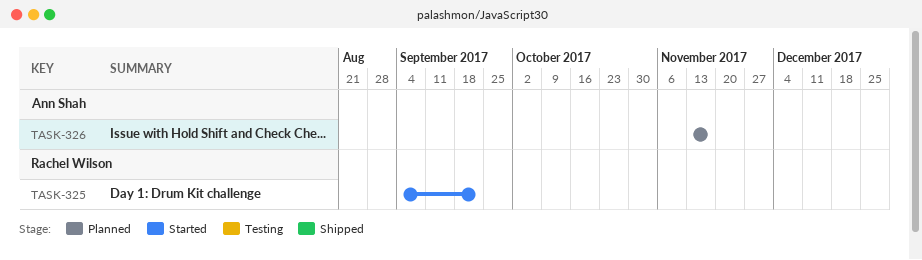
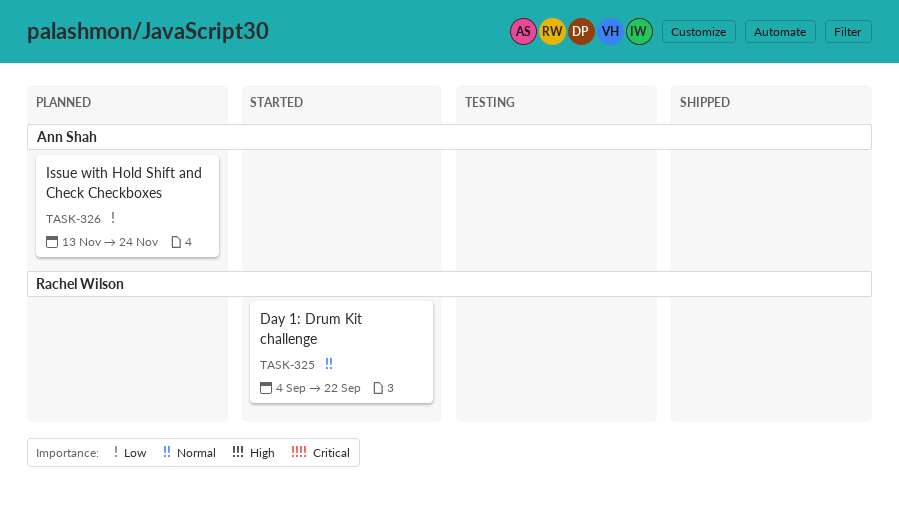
TASK-326, due: Nov 17 -> Nov 24

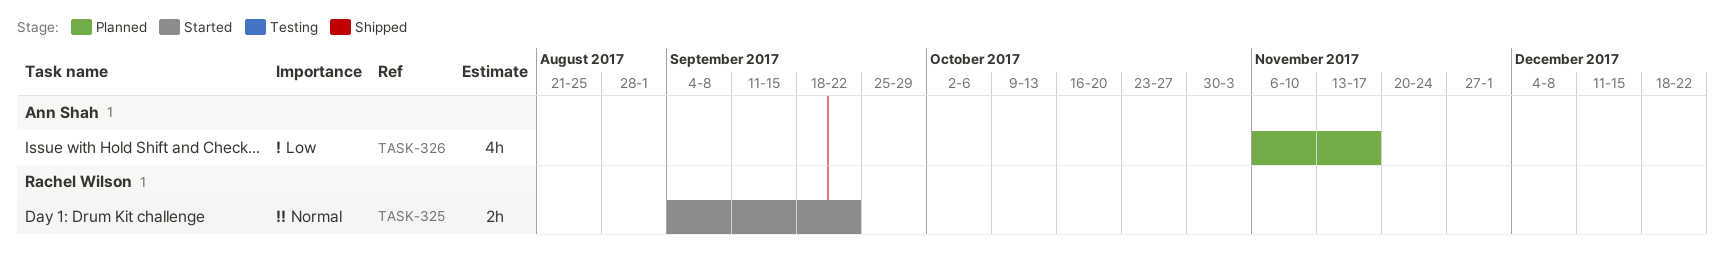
TASK-326, start: Nov 13 -> Nov 6
TASK-326, due: Nov 24 -> Nov 17

